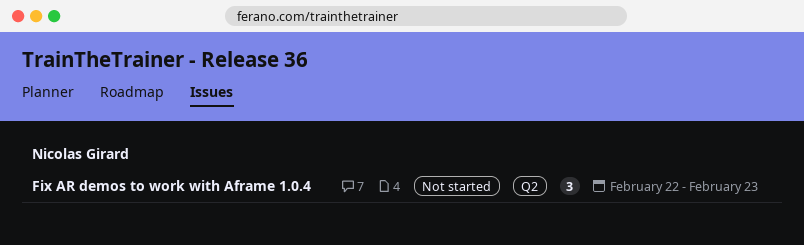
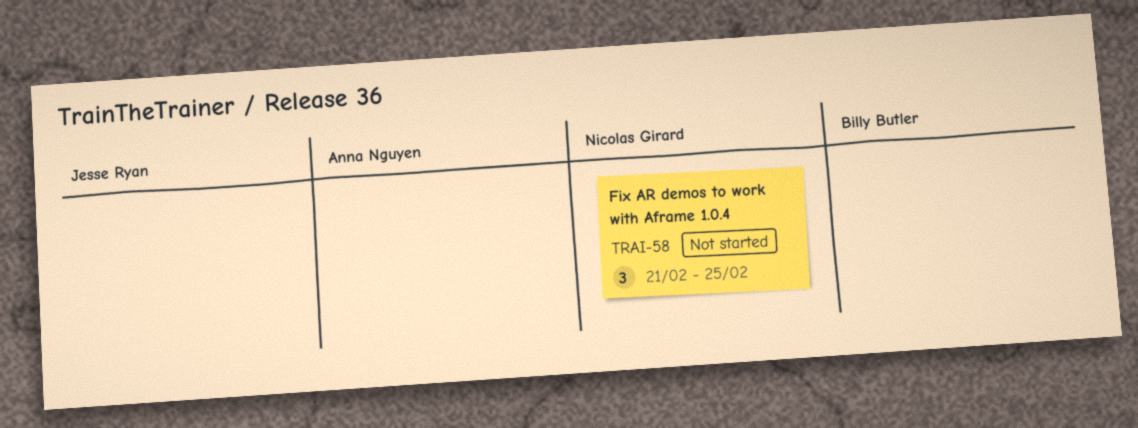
Fix AR demos to work with Aframe 1.0.4, start: Feb 22 -> Feb 21
Fix AR demos to work with Aframe 1.0.4, due: Feb 23 -> Feb 25

